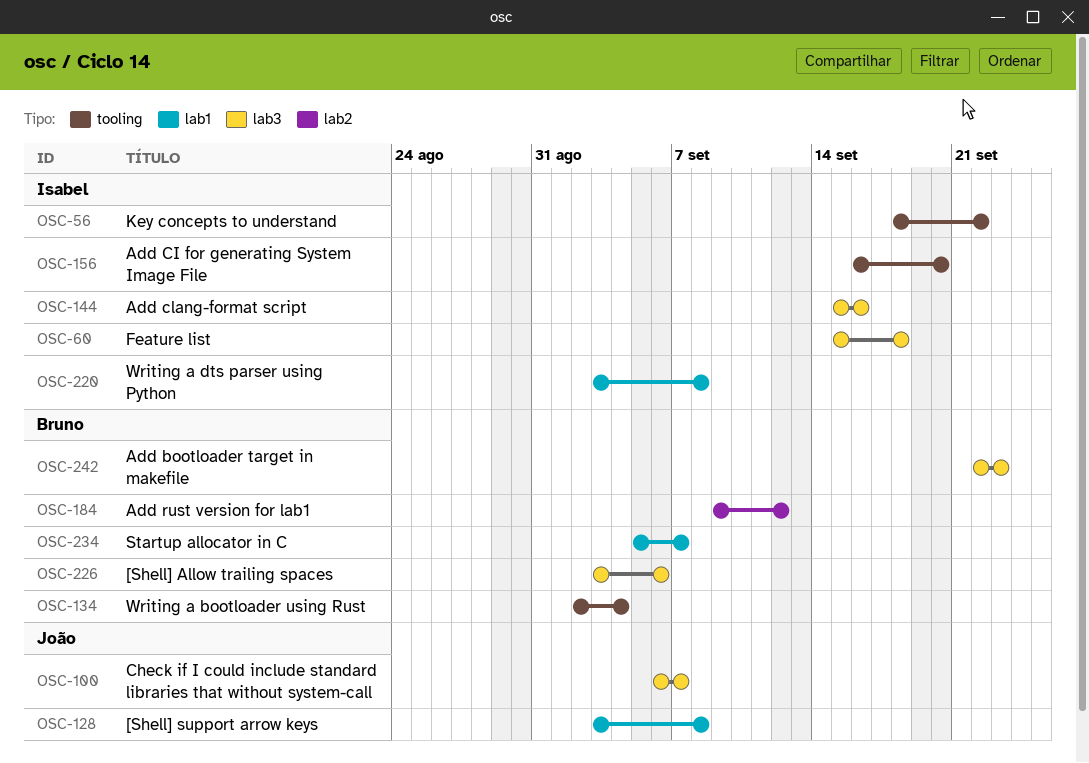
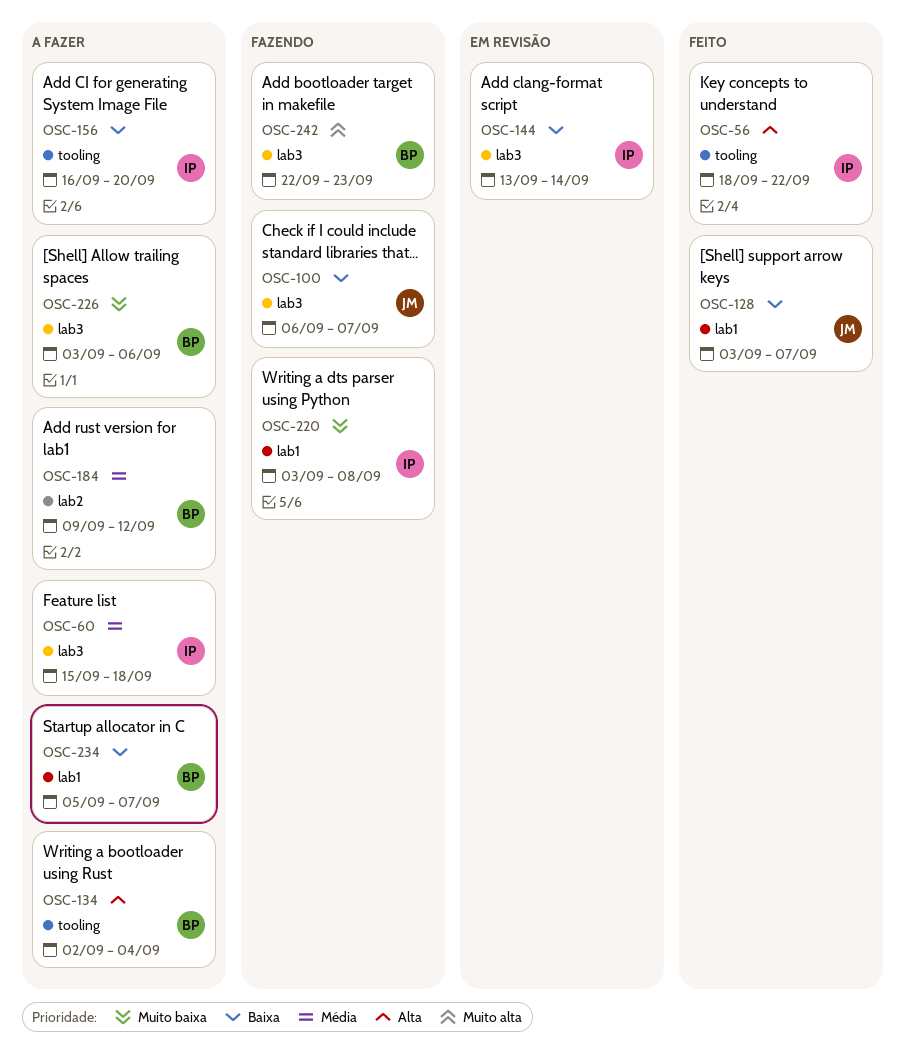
OSC-128, due: Sep 8 -> Sep 7
OSC-144, start: Sep 15 -> Sep 13
OSC-144, due: Sep 16 -> Sep 14

